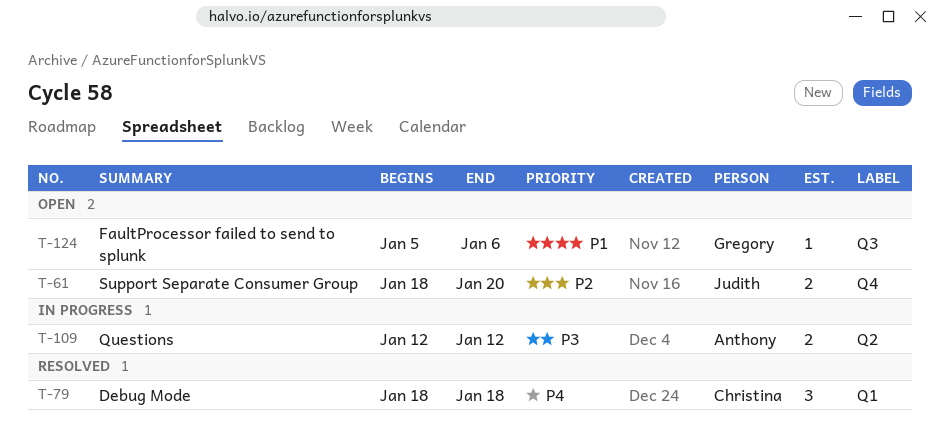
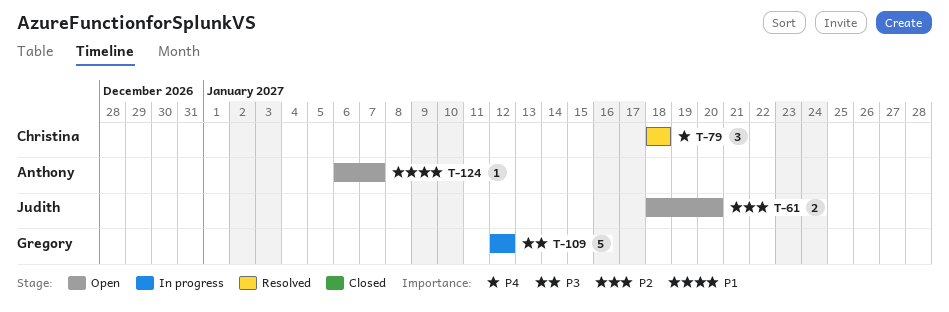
T-109, owner: Anthony -> Gregory
T-109, estimate: 2 -> 5
T-124, owner: Gregory -> Anthony
T-124, start: Jan 5 -> Jan 6
T-124, due: Jan 6 -> Jan 7

